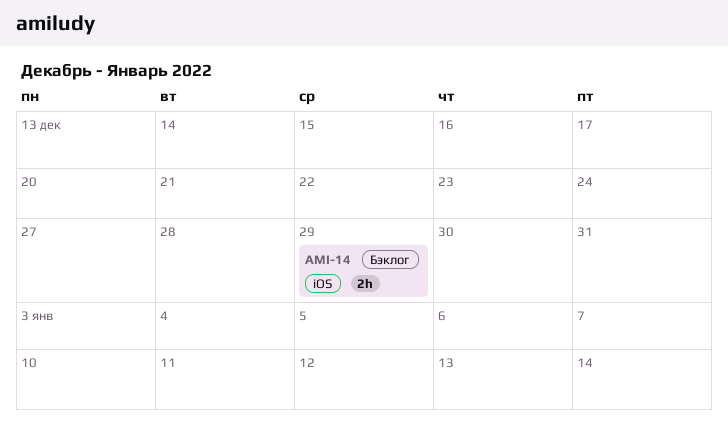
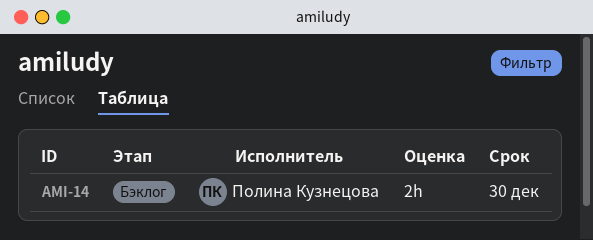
AMI-14, due: Dec 29 -> Dec 30

